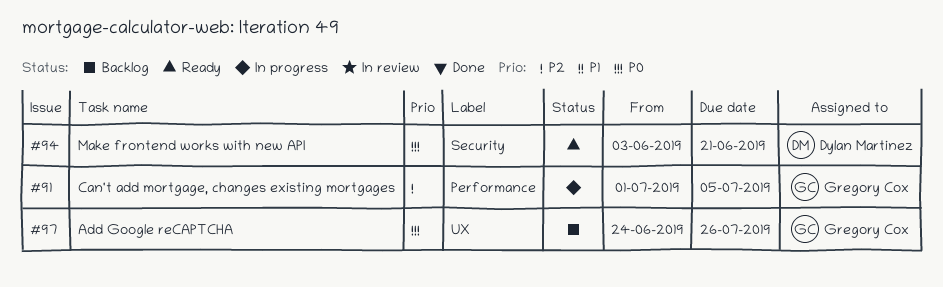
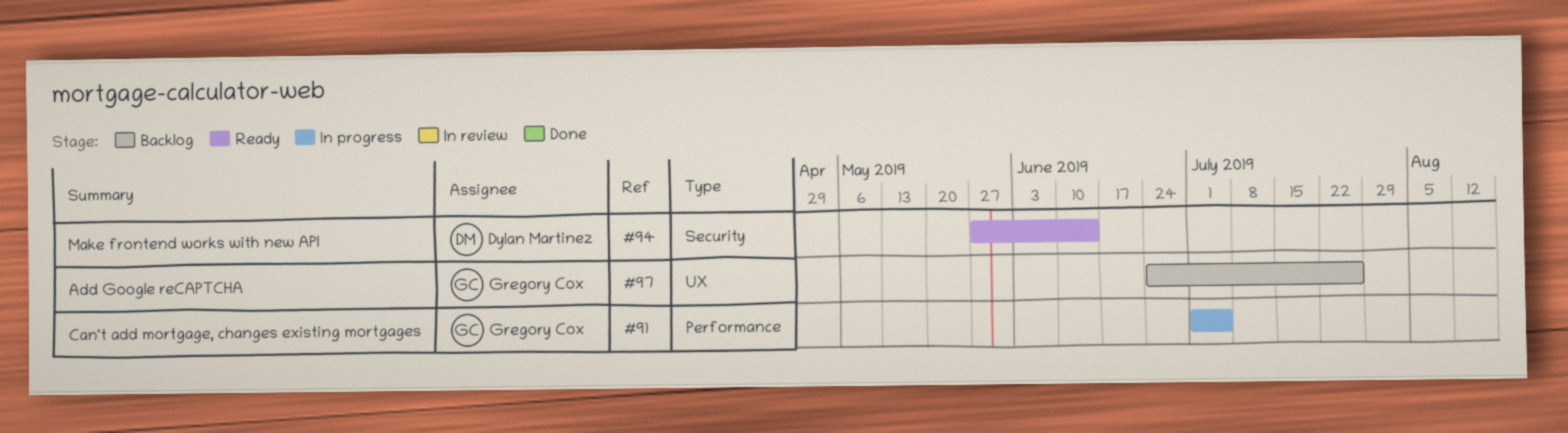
#94, start: Jun 3 -> May 27
#94, due: Jun 21 -> Jun 14

